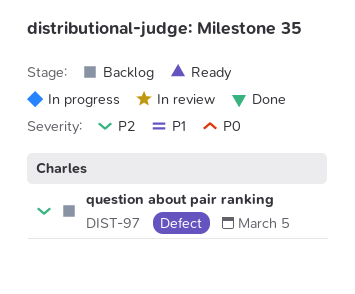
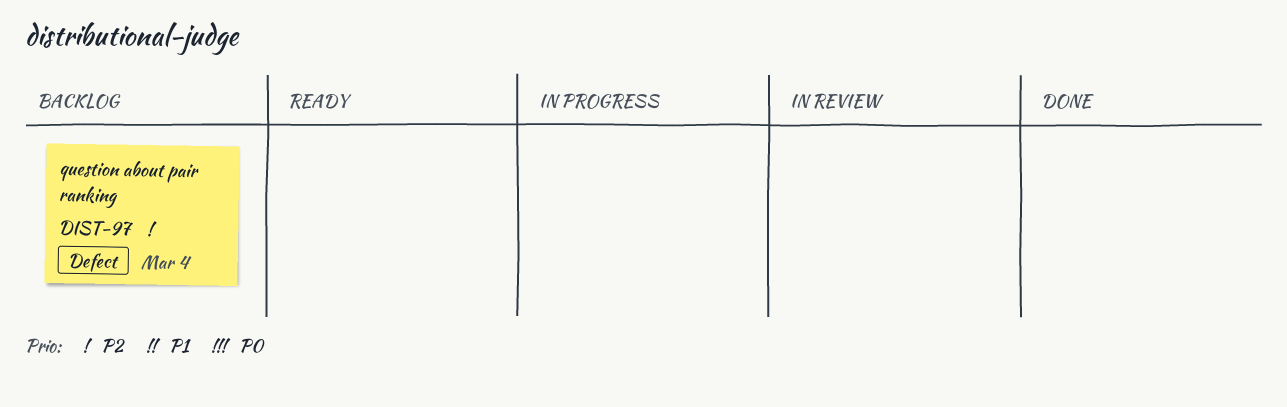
DIST-97, due: Mar 5 -> Mar 4

